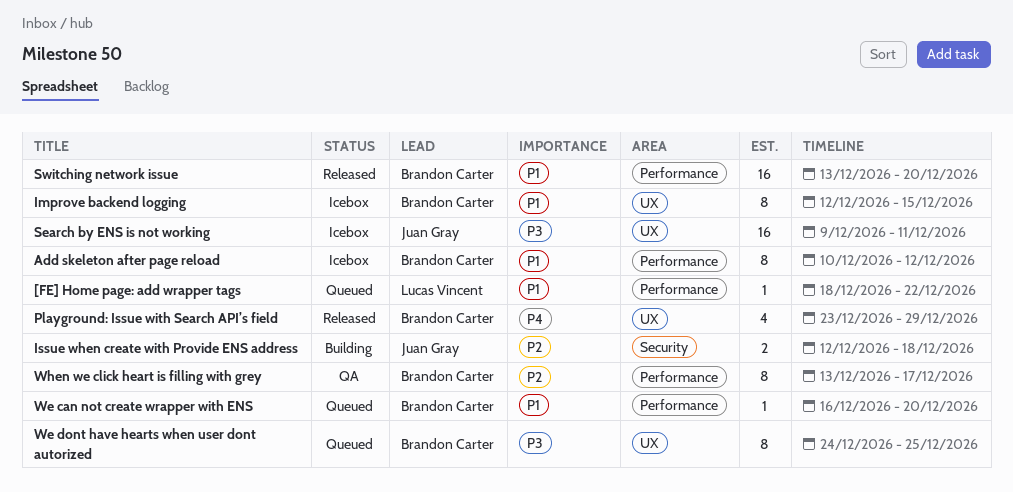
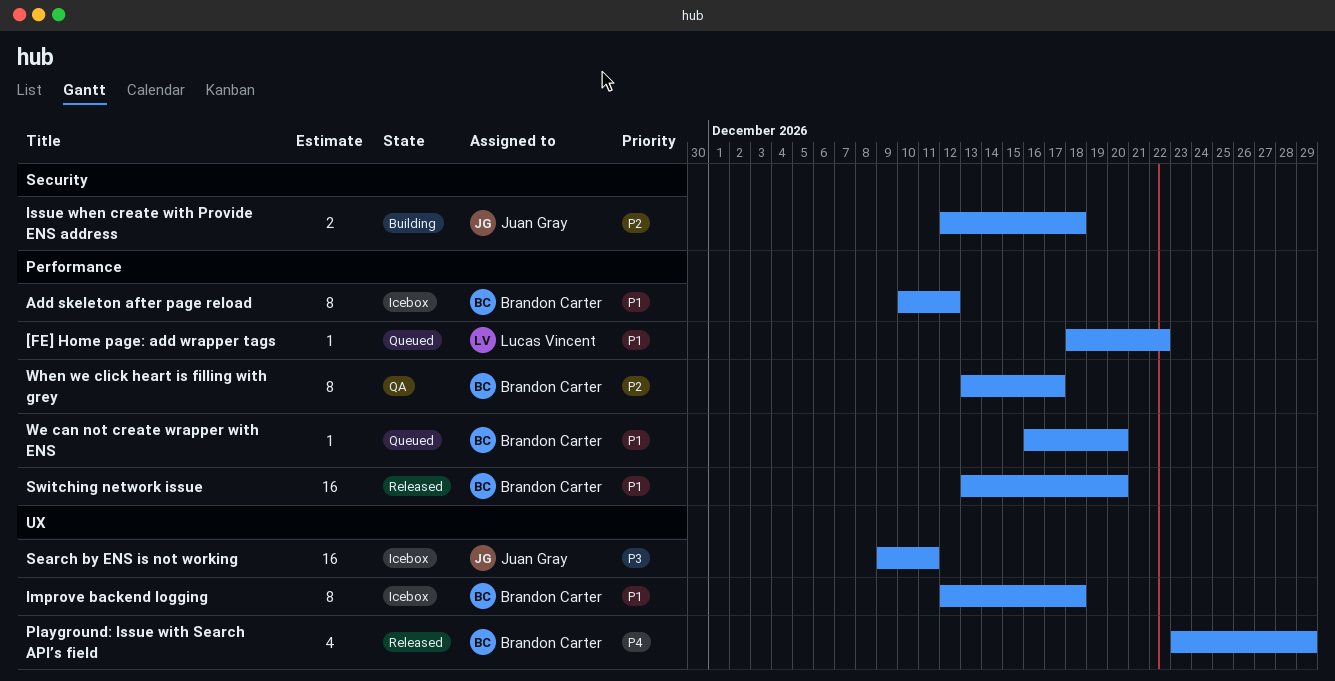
Improve backend logging, due: Dec 15 -> Dec 18
We dont have hearts when user dont autorized: present -> none

